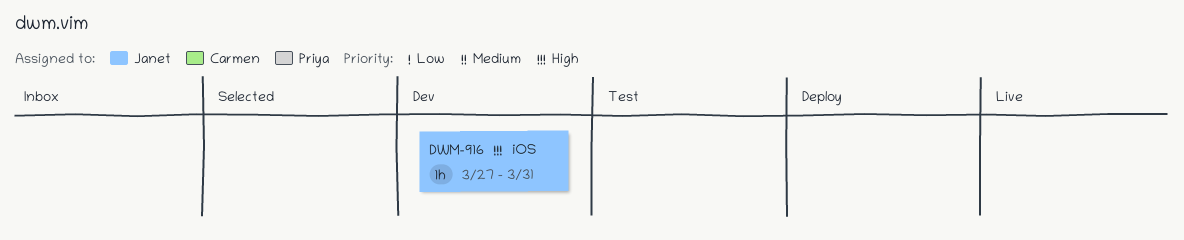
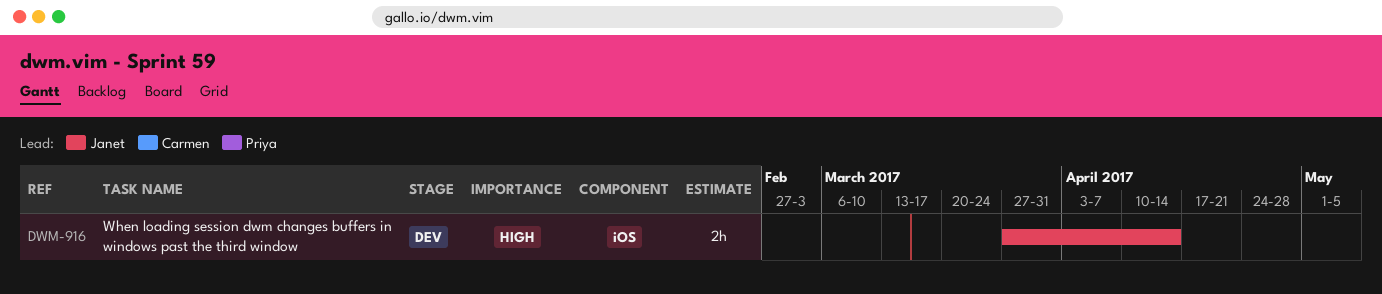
DWM-916, estimate: 1h -> 2h
DWM-916, due: Mar 31 -> Apr 14

